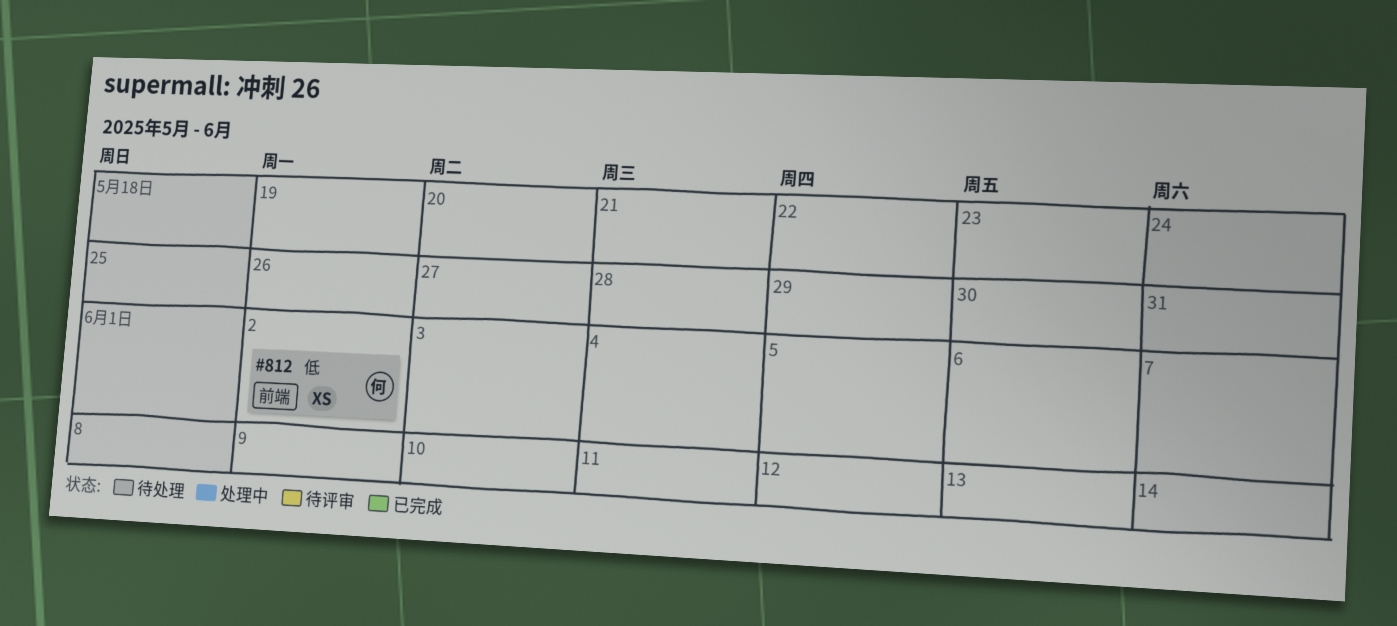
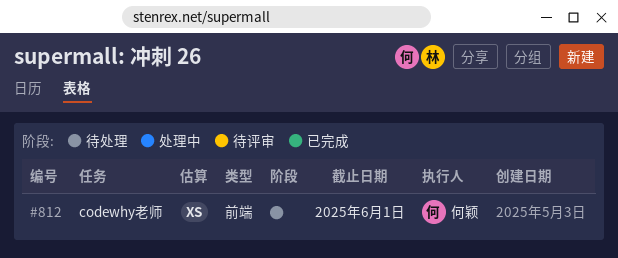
#812, due: Jun 2 -> Jun 1

